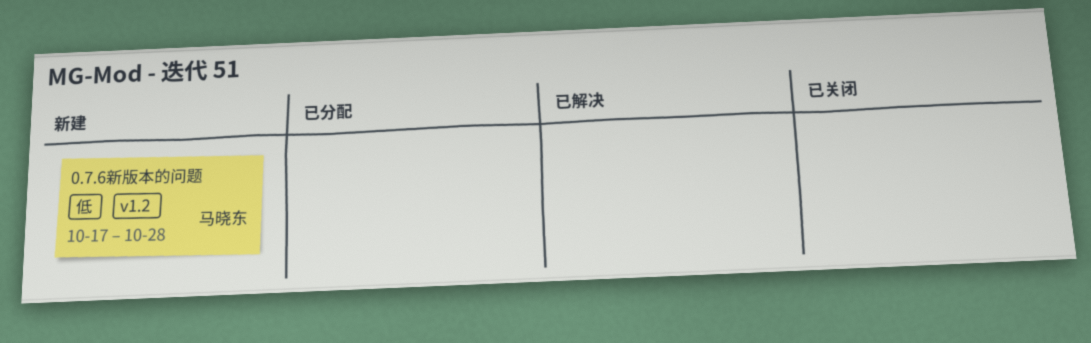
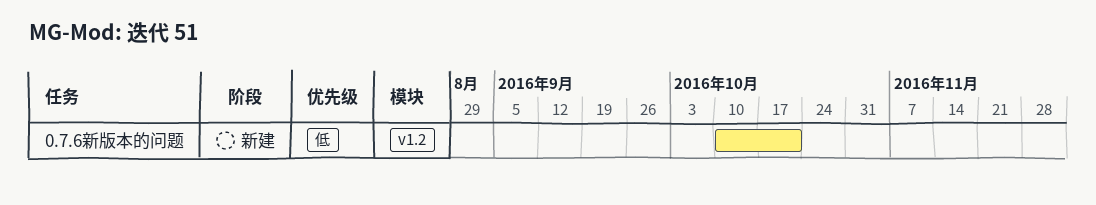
0.7.6新版本的问题, start: Oct 17 -> Oct 10
0.7.6新版本的问题, due: Oct 28 -> Oct 21

